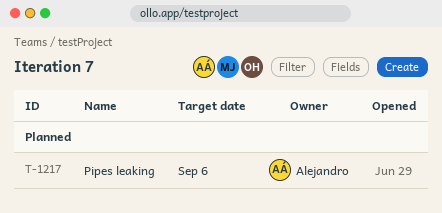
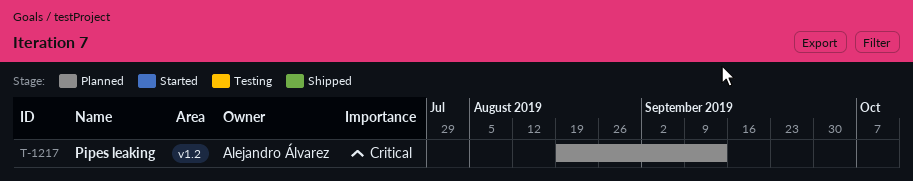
T-1217, due: Sep 6 -> Sep 13

